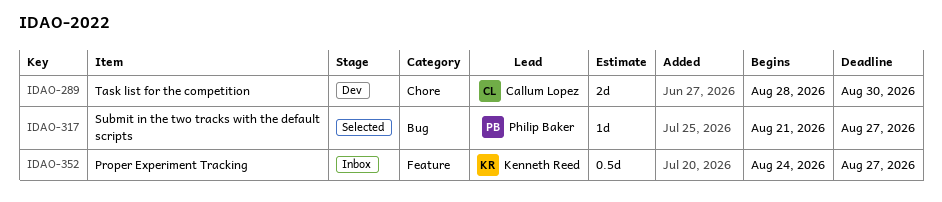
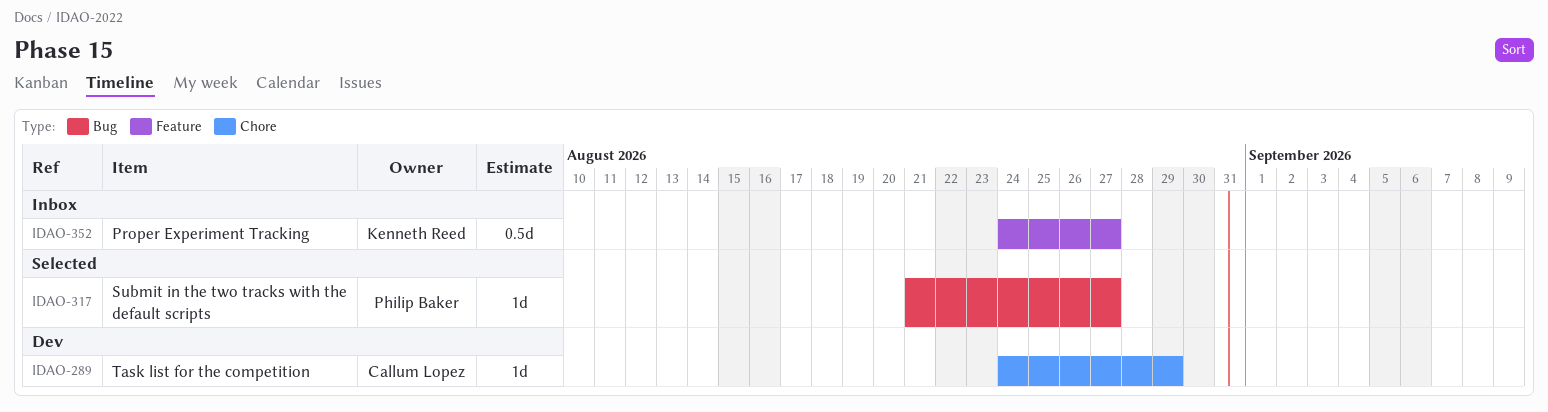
IDAO-289, estimate: 2d -> 1d
IDAO-289, start: Aug 28 -> Aug 24
IDAO-289, due: Aug 30 -> Aug 29

